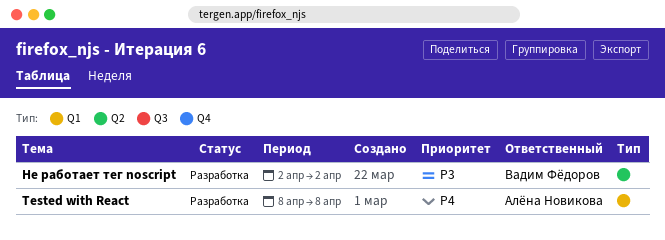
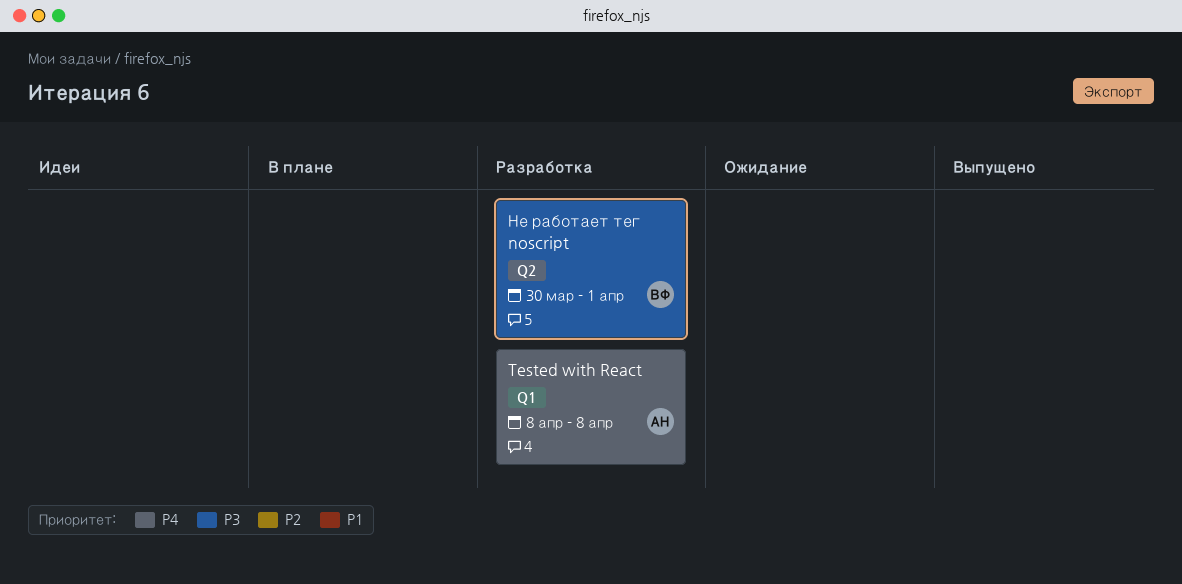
Не работает тег noscript, start: Apr 2 -> Mar 30
Не работает тег noscript, due: Apr 2 -> Apr 1

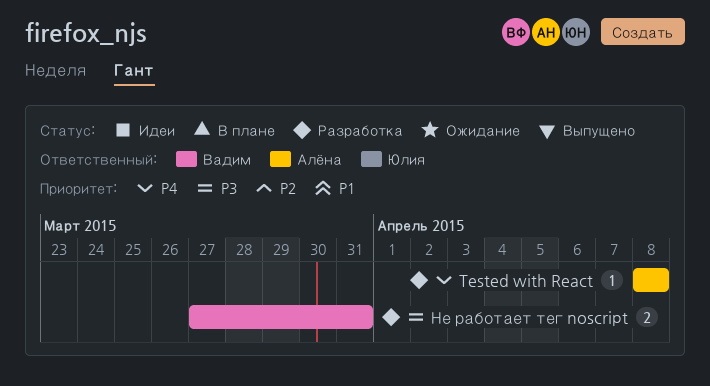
Не работает тег noscript, start: Mar 30 -> Mar 27
Не работает тег noscript, due: Apr 1 -> Mar 31

